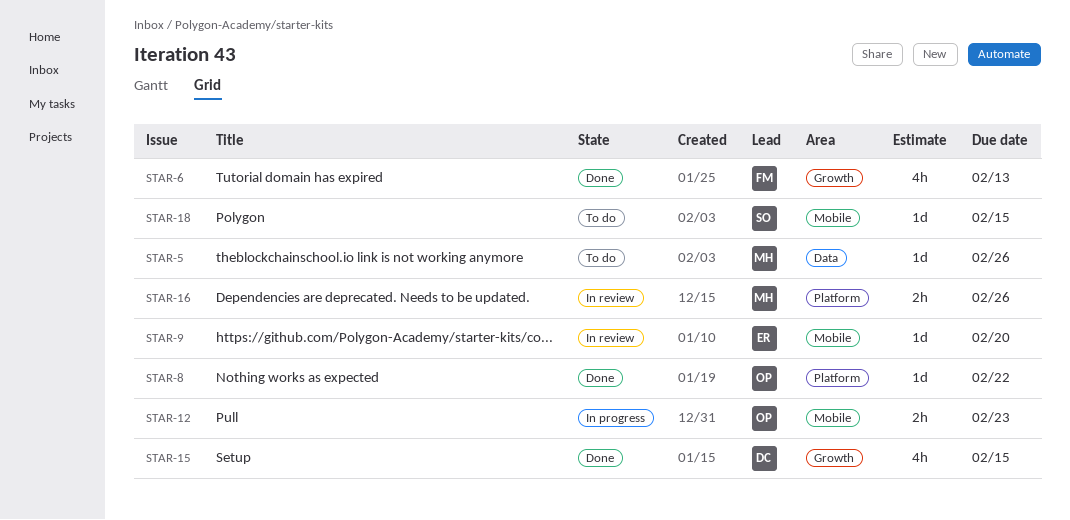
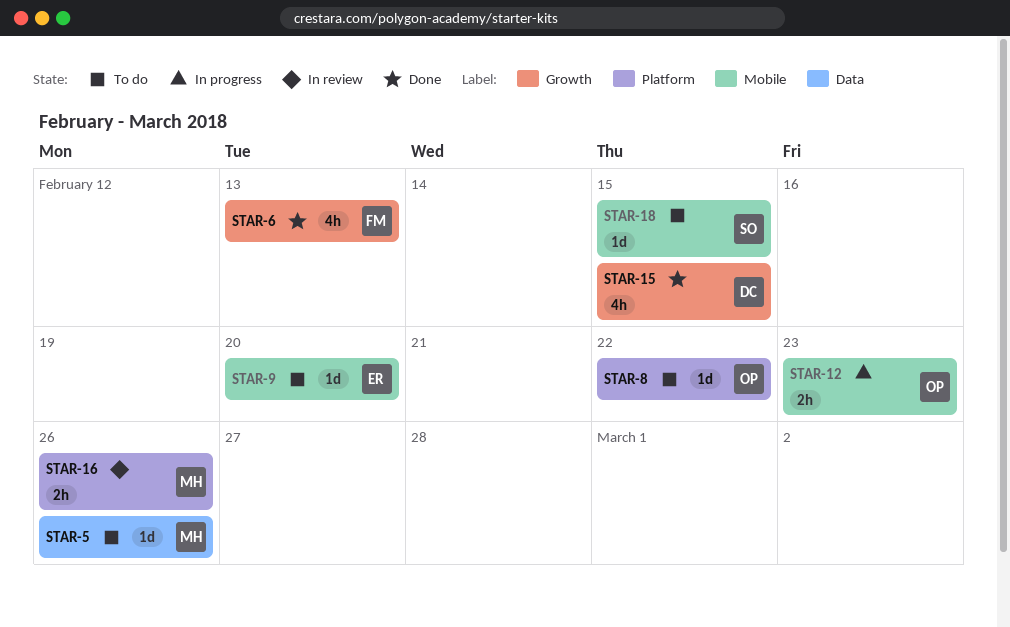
STAR-8, status: Done -> To do
STAR-9, status: In review -> To do

